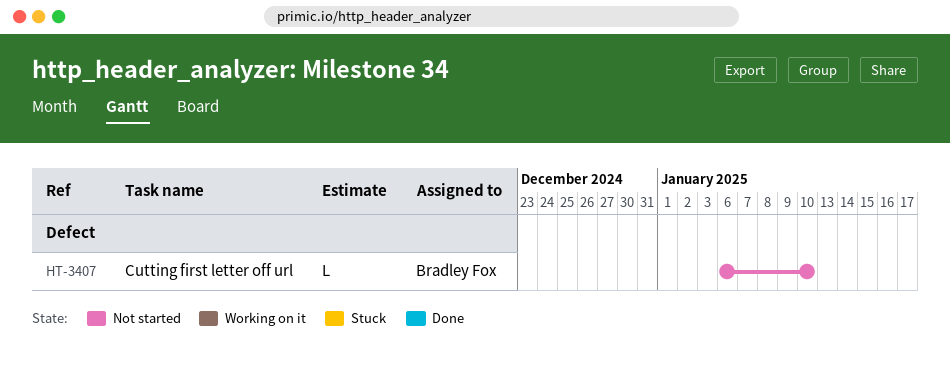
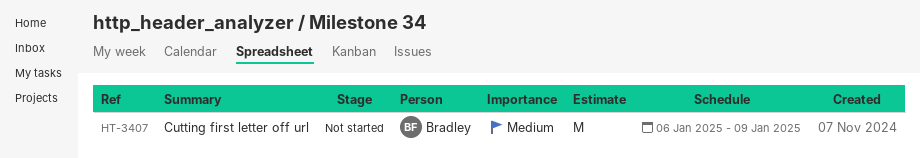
HT-3407, estimate: L -> M
HT-3407, due: Jan 10 -> Jan 9

